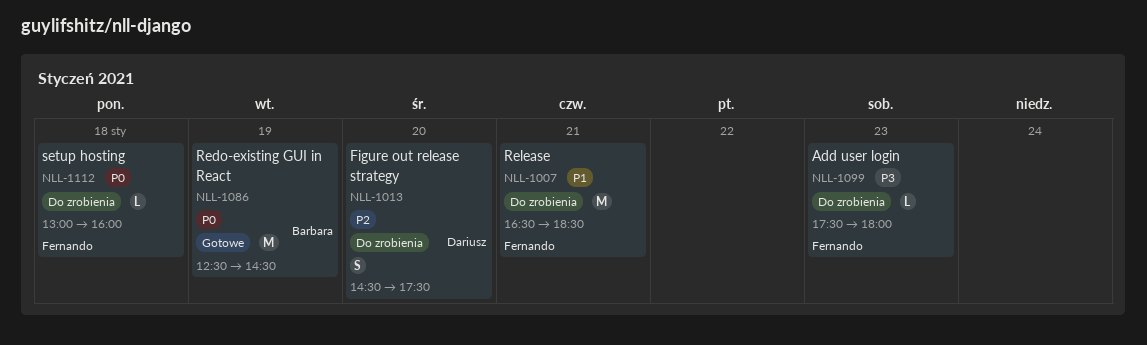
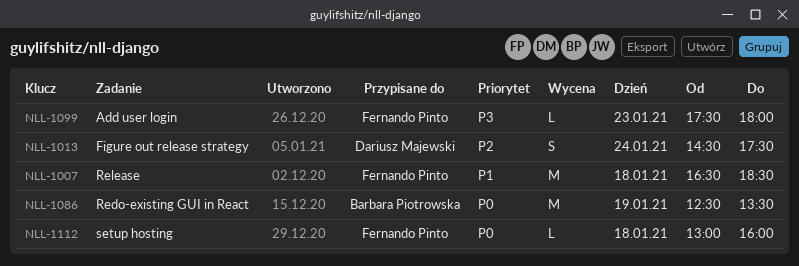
NLL-1007, day: Jan 21 -> Jan 18
NLL-1013, day: Jan 20 -> Jan 24
NLL-1086, ends: 14:30 -> 13:30

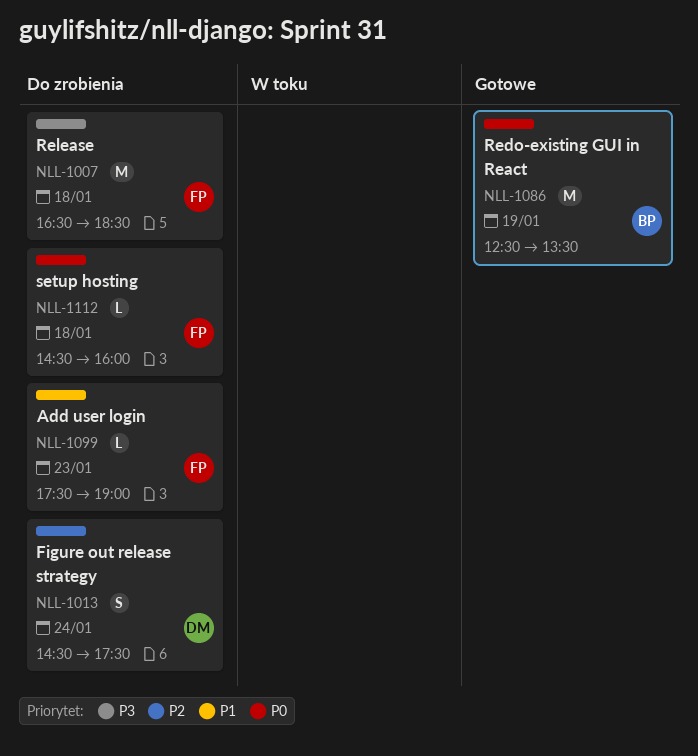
NLL-1007, priority: P1 -> P3
NLL-1099, priority: P3 -> P1
NLL-1099, ends: 18:00 -> 19:00
NLL-1112, begins: 13:00 -> 14:30

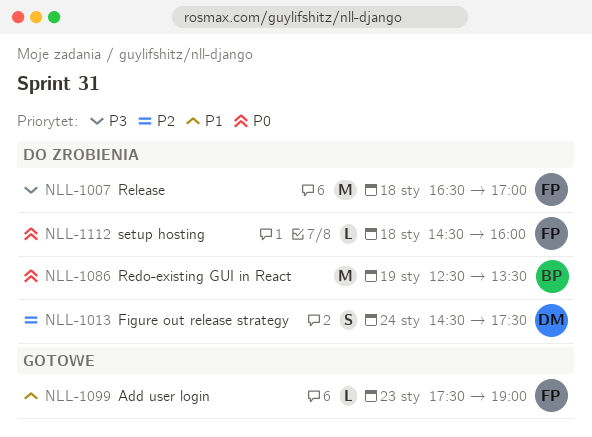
NLL-1007, ends: 18:30 -> 17:00
NLL-1086, status: Gotowe -> Do zrobienia
NLL-1099, status: Do zrobienia -> Gotowe

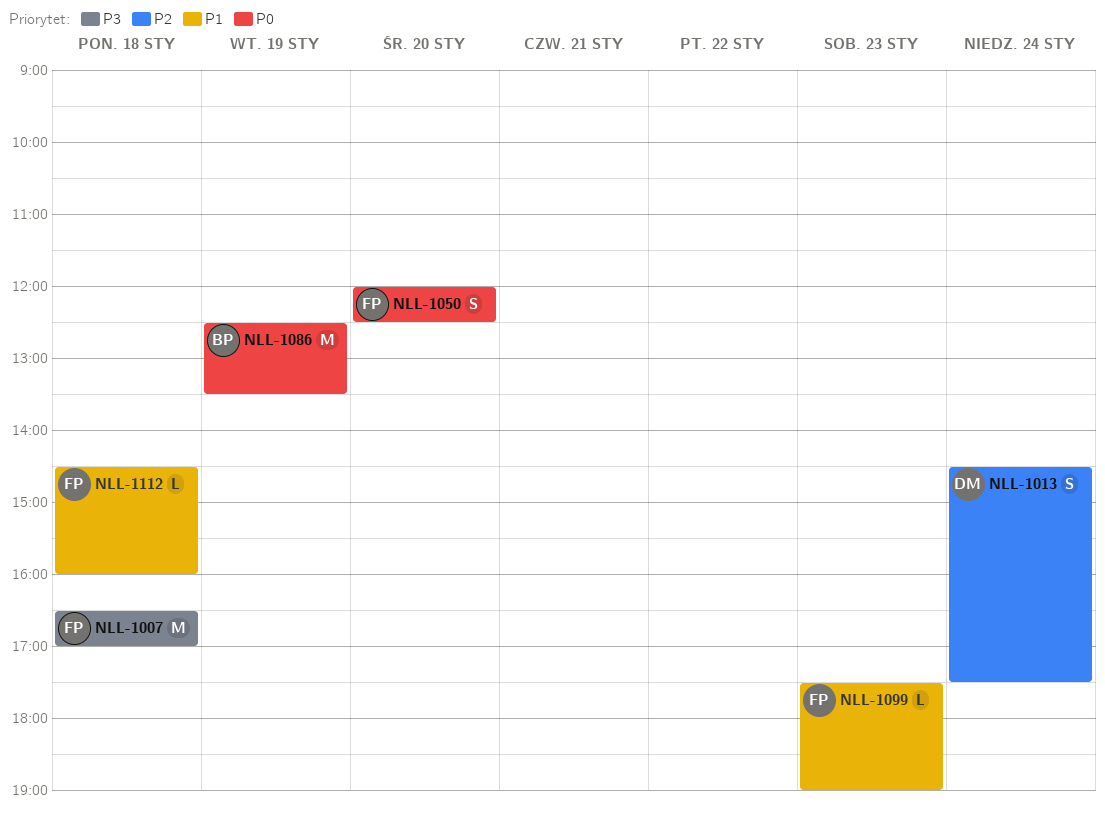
NLL-1050: none -> present
NLL-1112, priority: P0 -> P1

